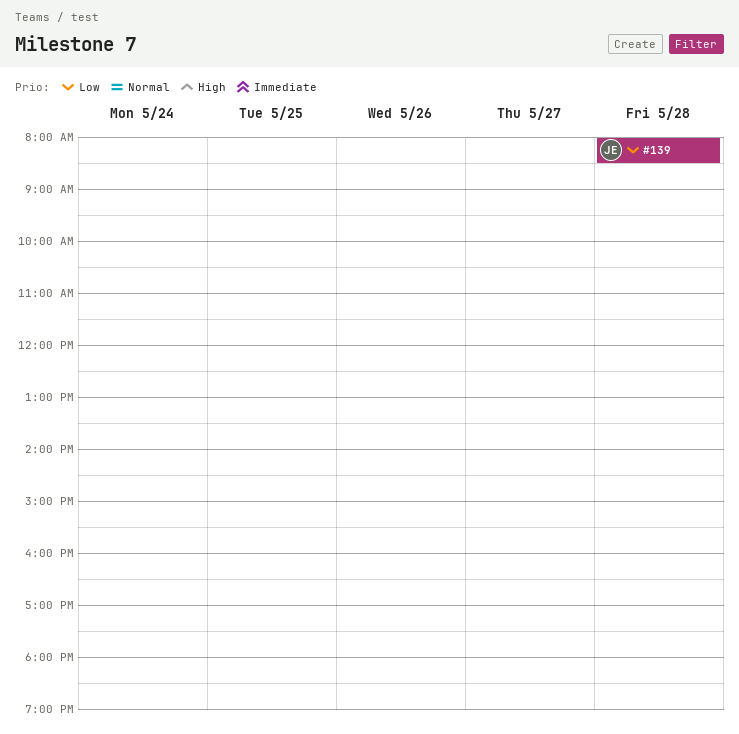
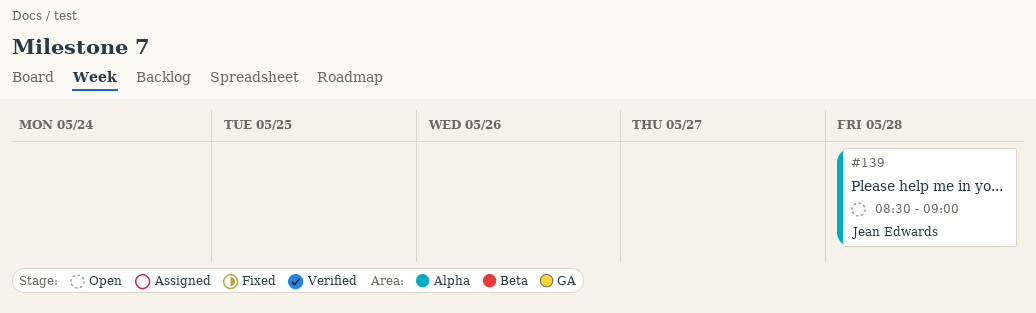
#139, begins: 08:00 -> 08:30
#139, ends: 08:30 -> 09:00

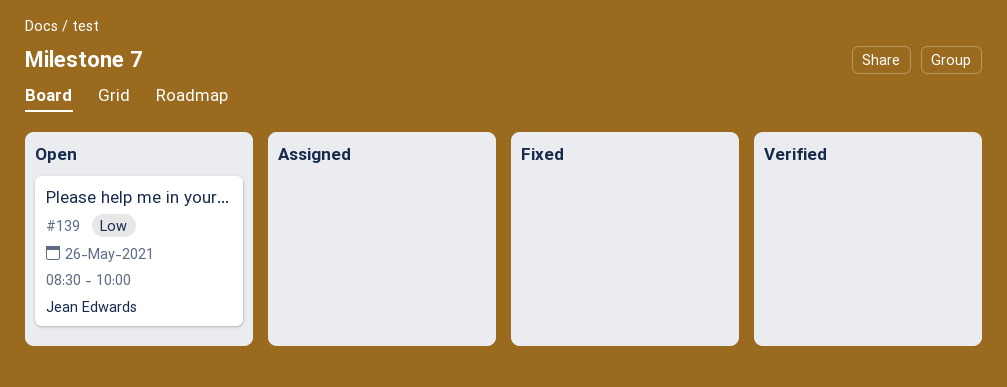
#139, day: May 28 -> May 26
#139, ends: 09:00 -> 10:00

